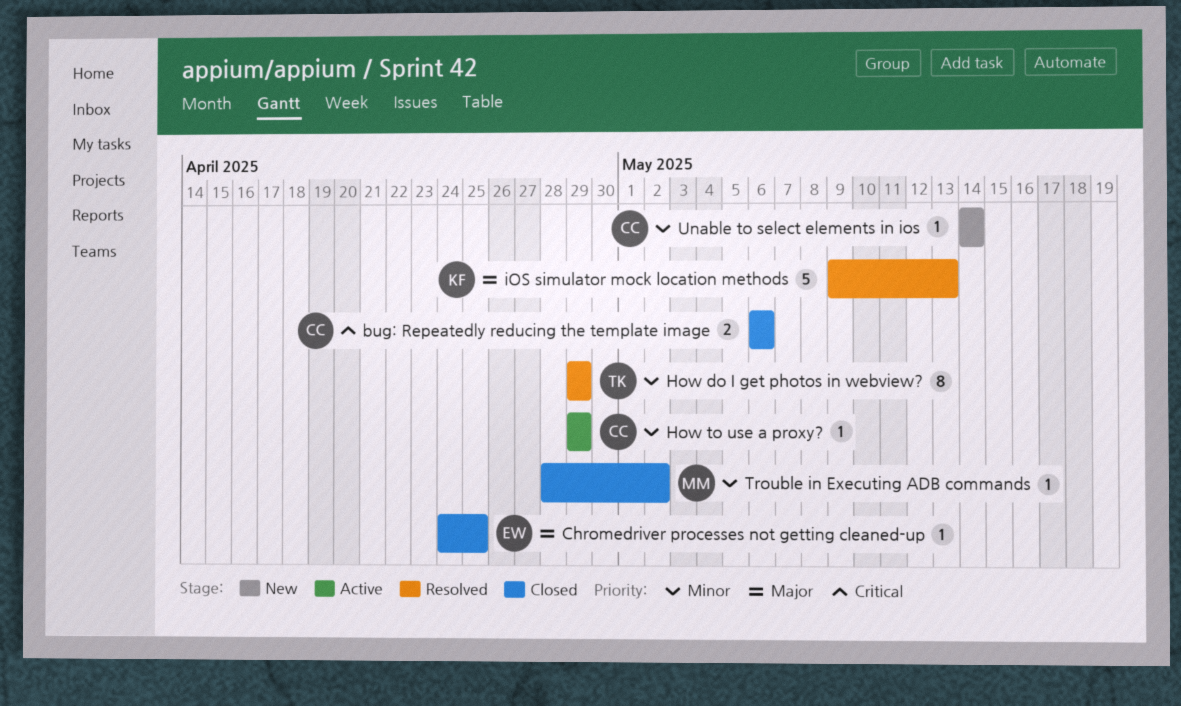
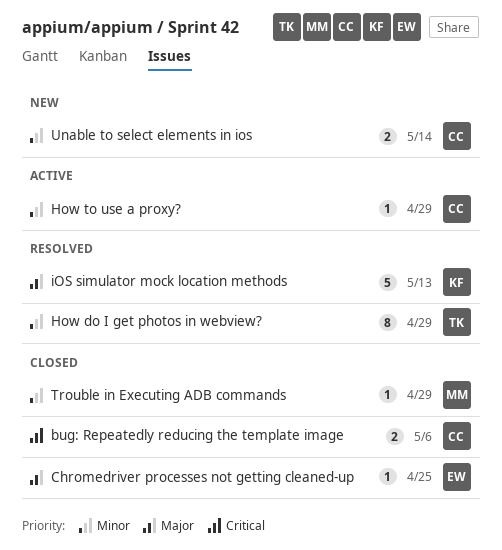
Trouble in Executing ADB commands, due: May 2 -> Apr 29
Unable to select elements in ios, estimate: 1 -> 2

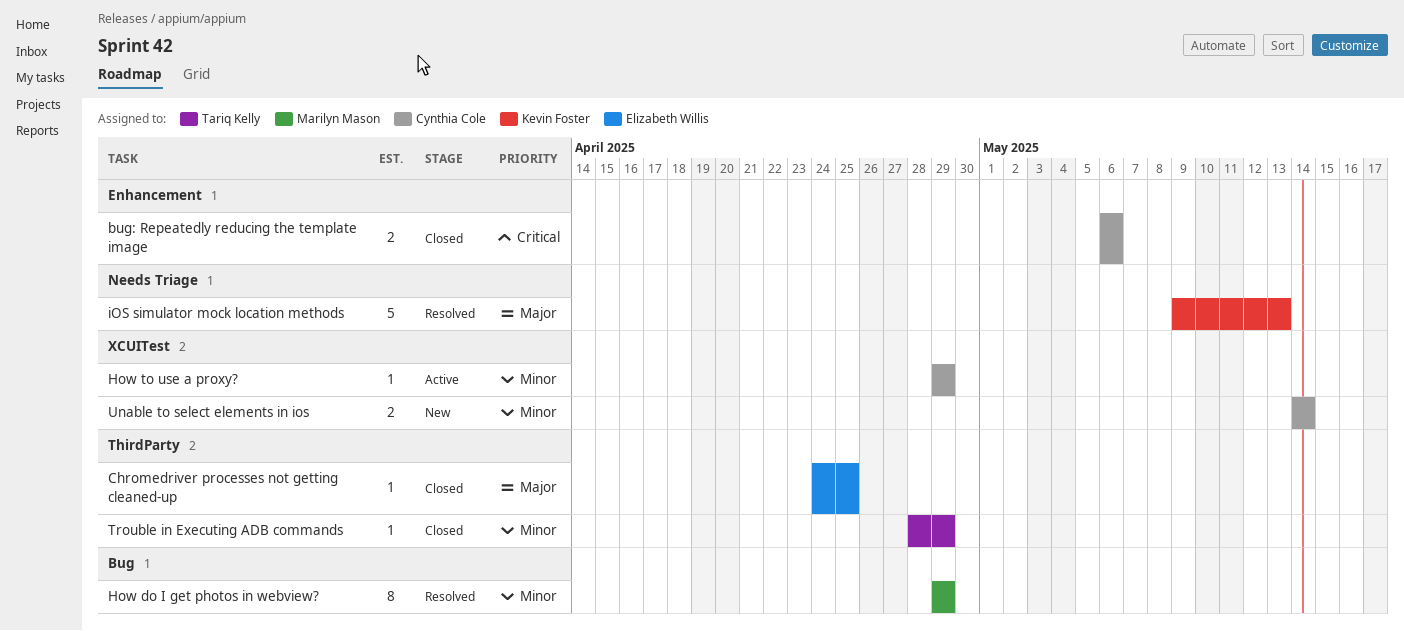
How do I get photos in webview?, owner: Tariq Kelly -> Marilyn Mason
Trouble in Executing ADB commands, owner: Marilyn Mason -> Tariq Kelly

